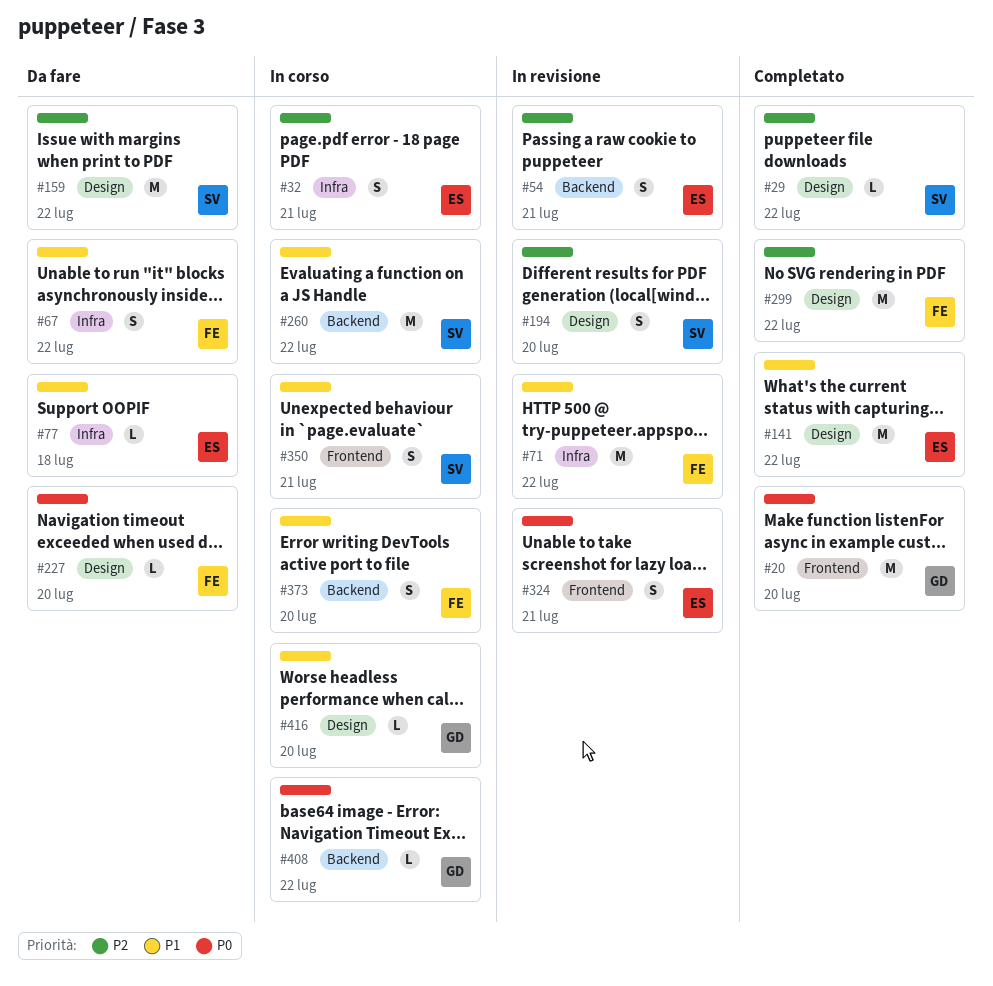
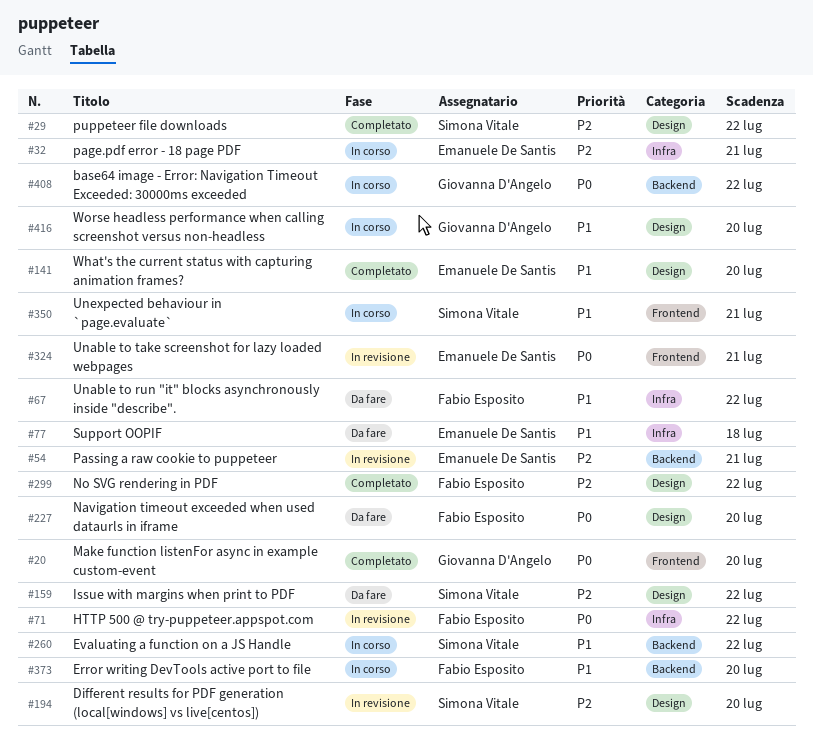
#71, priority: P1 -> P0
#141, due: Jul 22 -> Jul 20

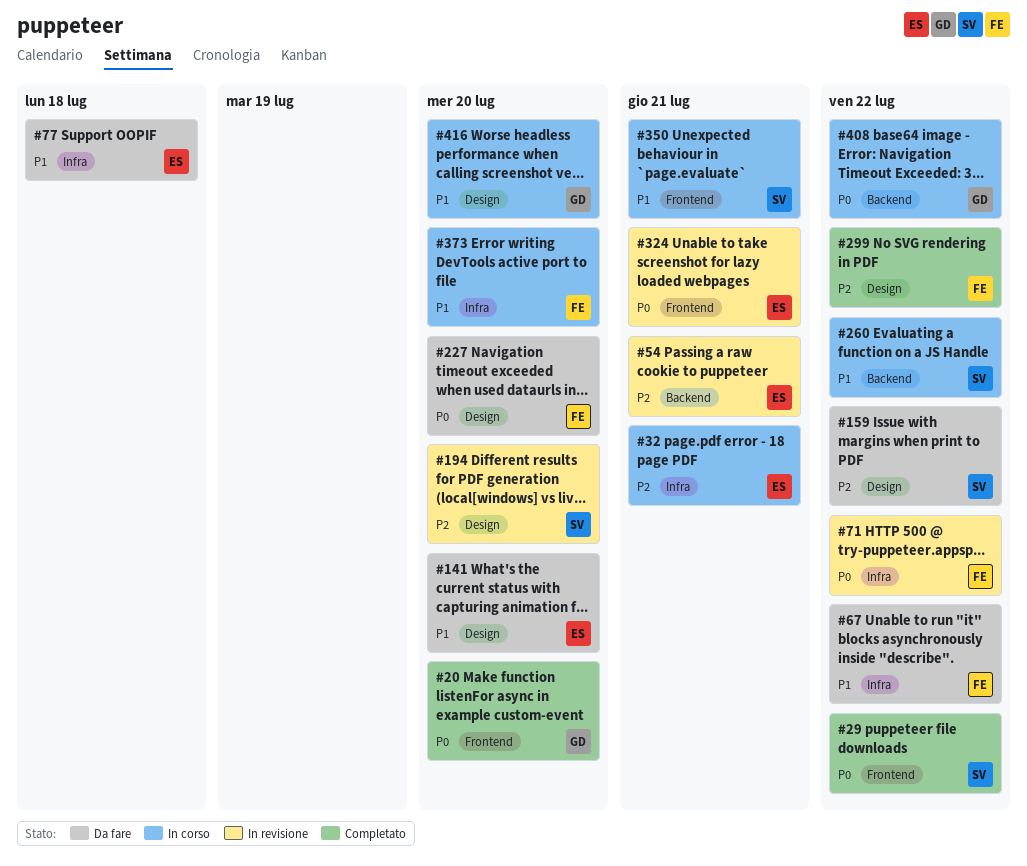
#29, priority: P2 -> P0
#29, label: Design -> Frontend
#141, status: Completato -> Da fare
#373, label: Backend -> Infra

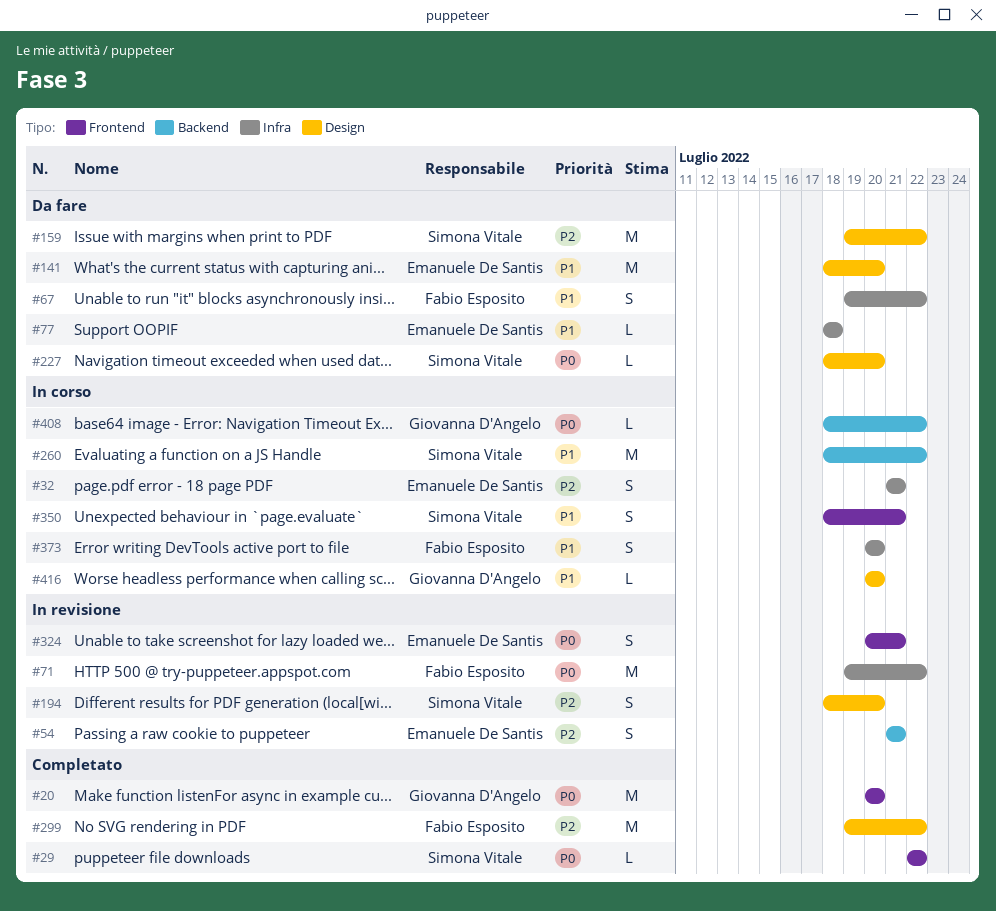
#227, owner: Fabio Esposito -> Simona Vitale

